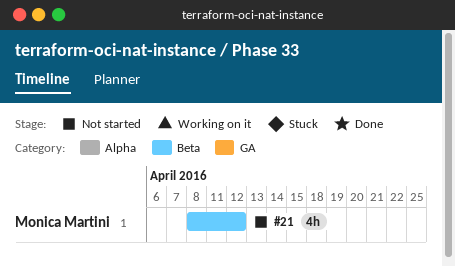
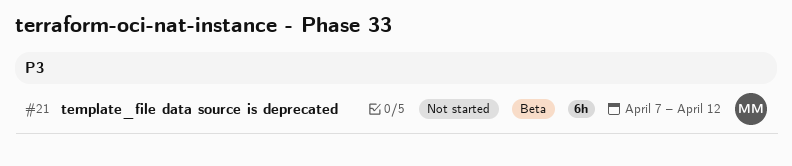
#21, estimate: 4h -> 6h
#21, start: Apr 8 -> Apr 7

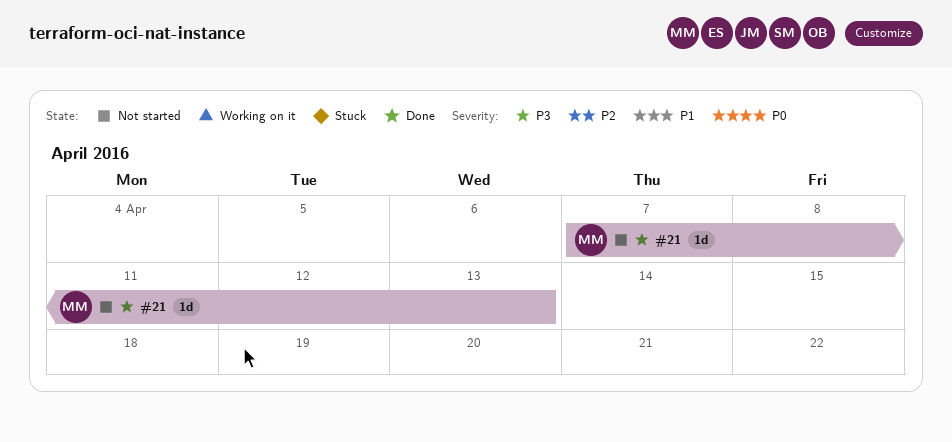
#21, estimate: 6h -> 1d
#21, due: Apr 12 -> Apr 13

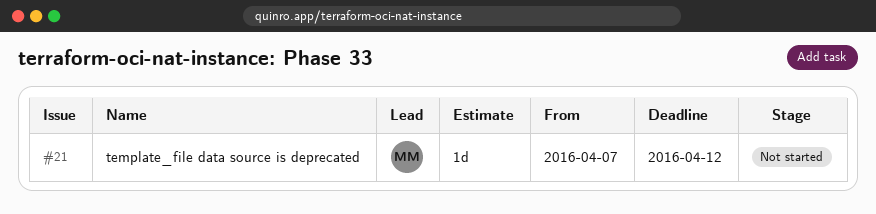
#21, due: Apr 13 -> Apr 12

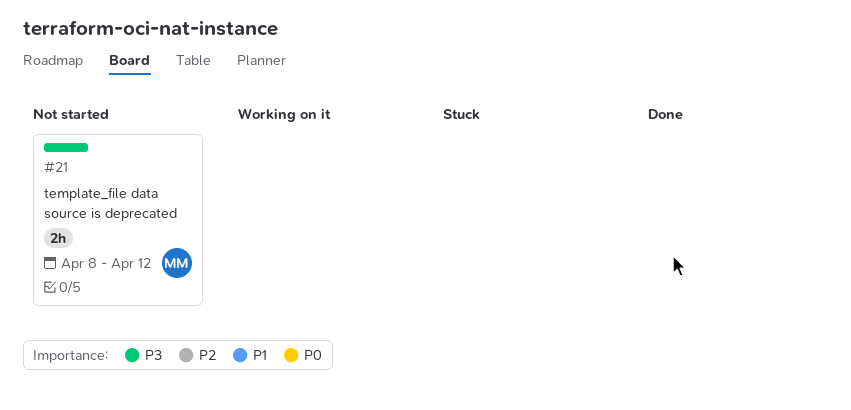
#21, estimate: 1d -> 2h
#21, start: Apr 7 -> Apr 8

